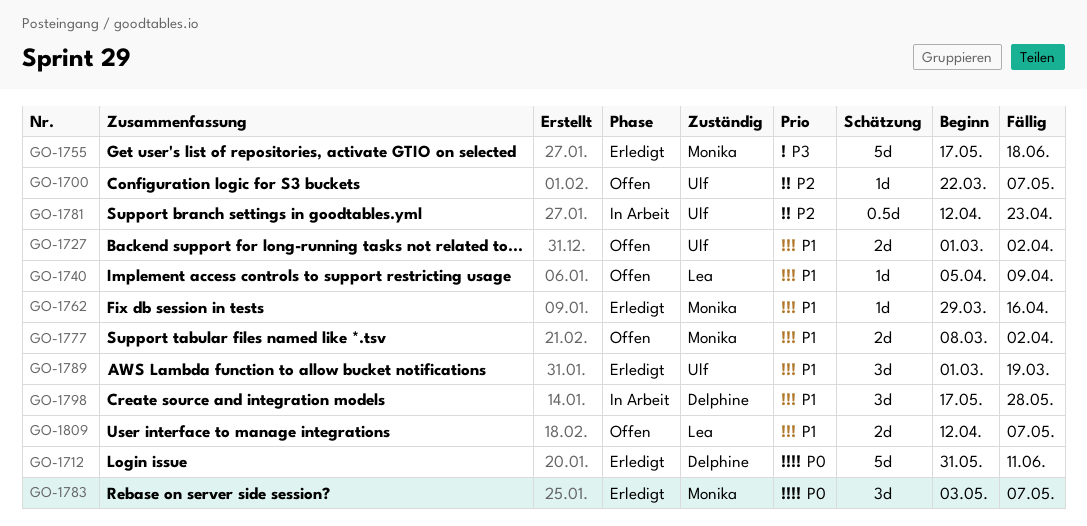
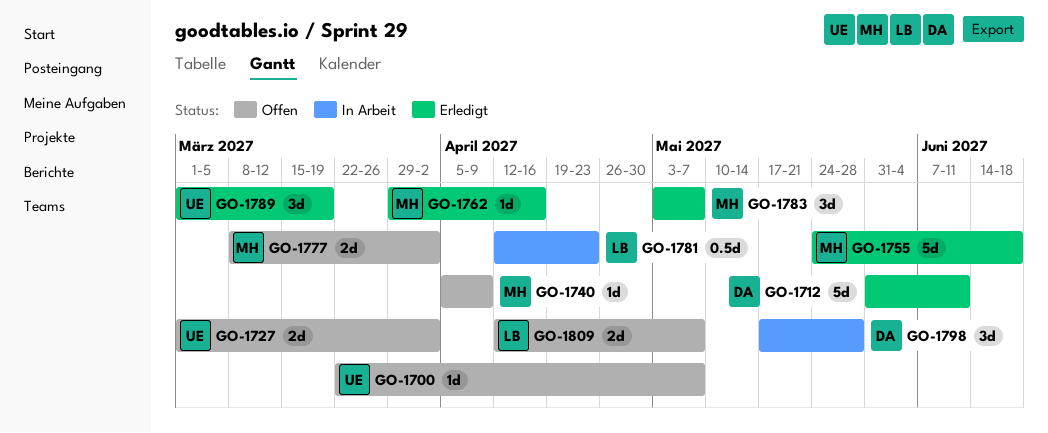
GO-1740, owner: Lea -> Monika
GO-1755, start: May 17 -> May 24
GO-1781, owner: Ulf -> Lea

